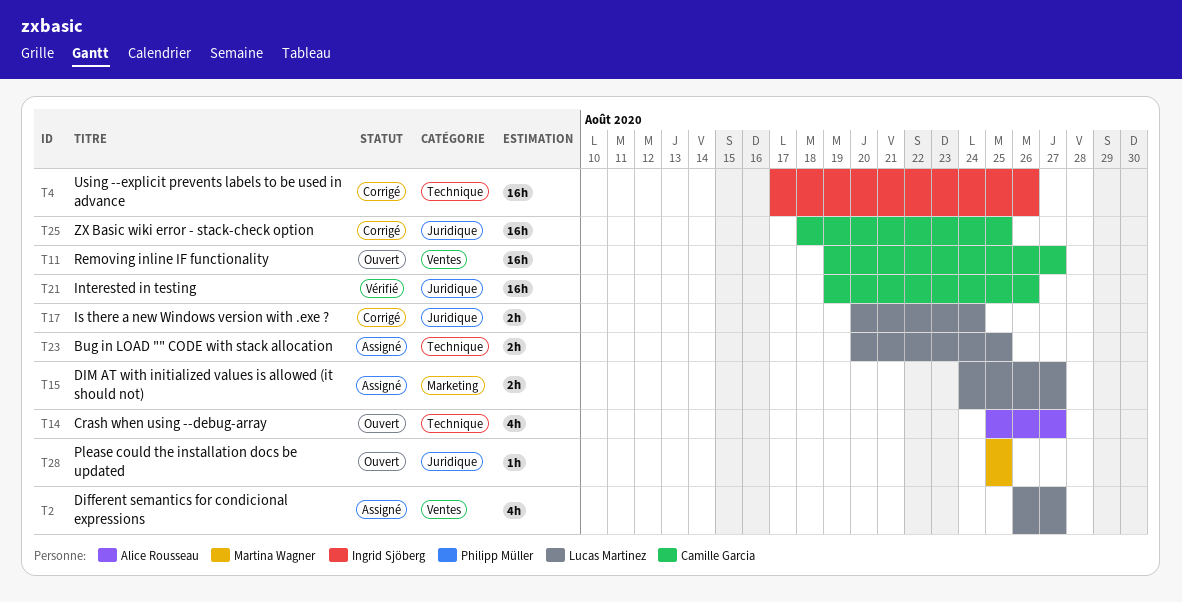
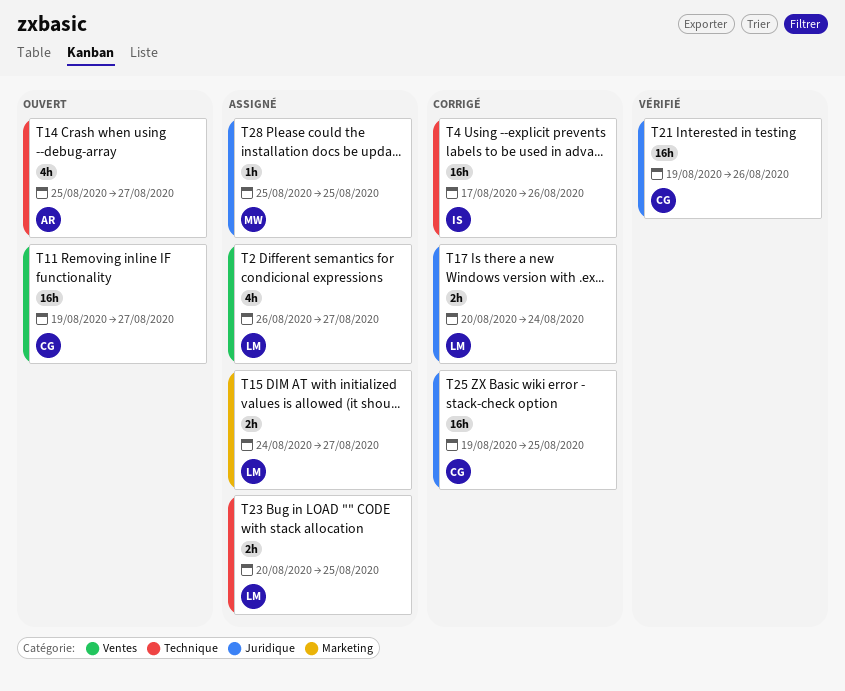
T25, start: Aug 18 -> Aug 19
T28, status: Ouvert -> Assigné

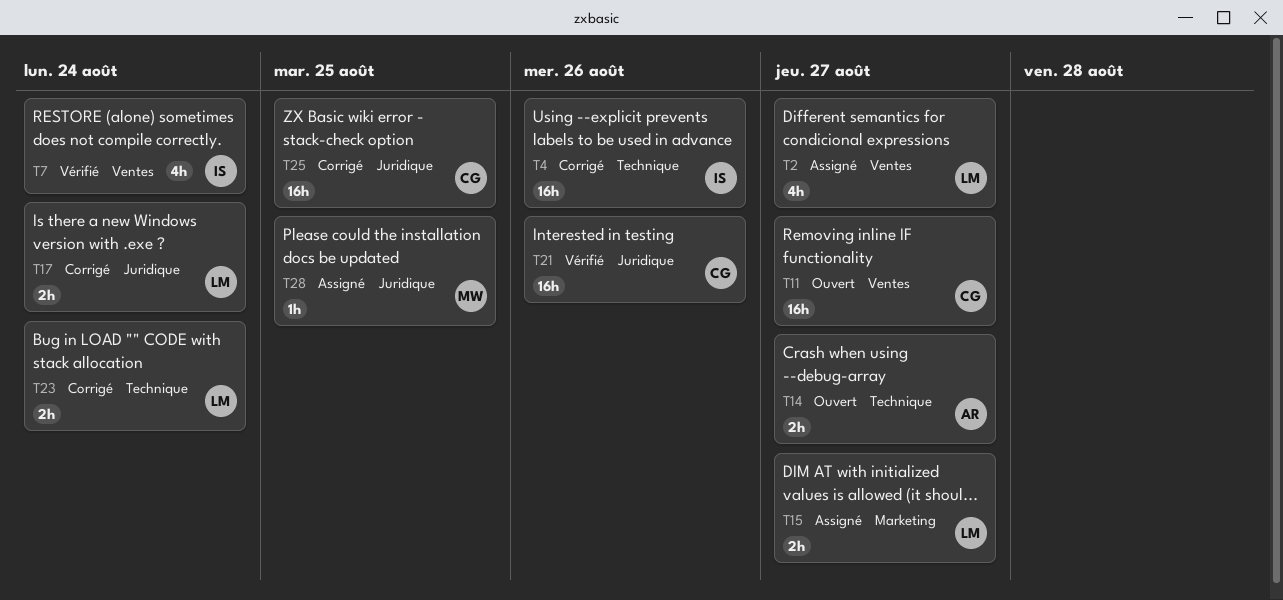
T7: none -> present
T14, estimate: 4h -> 2h
T23, status: Assigné -> Corrigé
T23, due: Aug 25 -> Aug 24

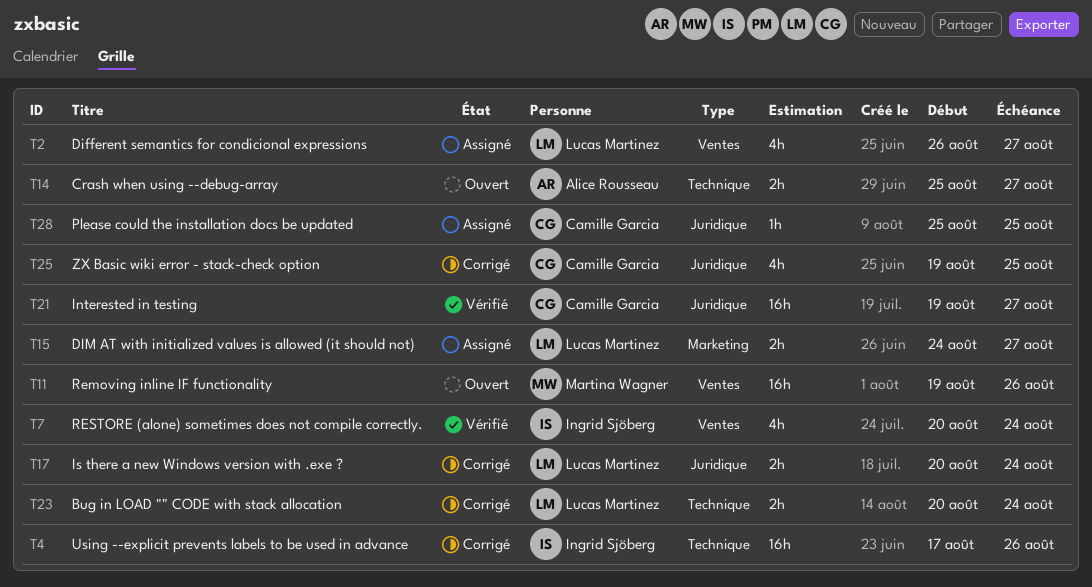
T11, owner: Camille Garcia -> Martina Wagner
T11, due: Aug 27 -> Aug 26
T21, due: Aug 26 -> Aug 27
T25, estimate: 16h -> 4h
T28, owner: Martina Wagner -> Camille Garcia

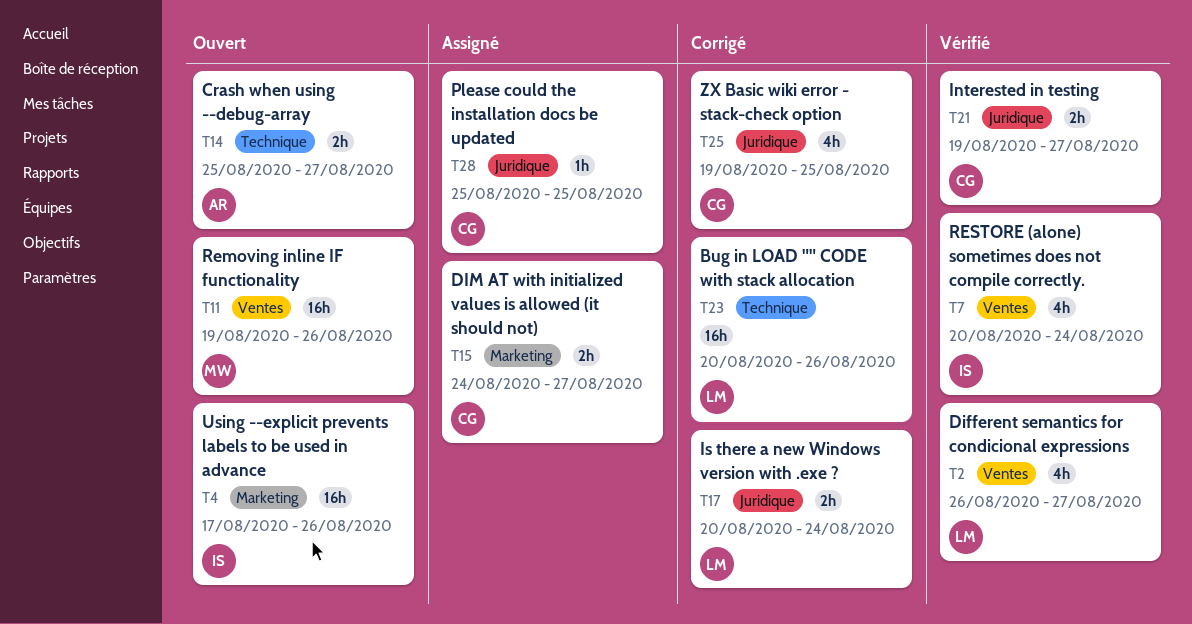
T2, status: Assigné -> Vérifié
T4, status: Corrigé -> Ouvert
T4, label: Technique -> Marketing
T15, owner: Lucas Martinez -> Camille Garcia
T21, estimate: 16h -> 2h
T23, estimate: 2h -> 16h
T23, due: Aug 24 -> Aug 26

